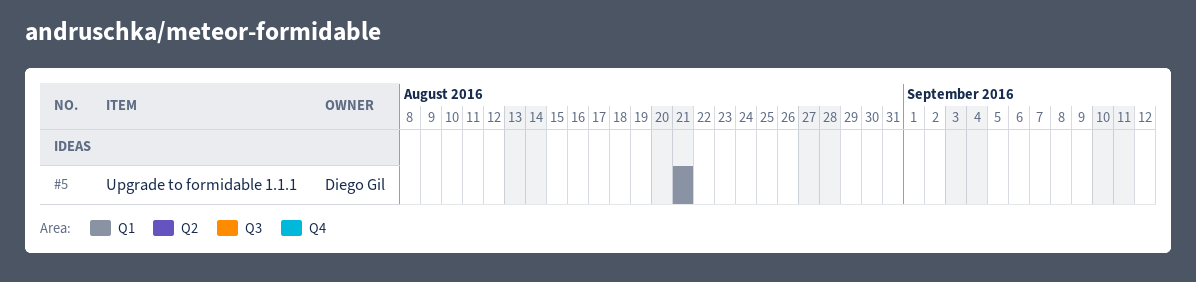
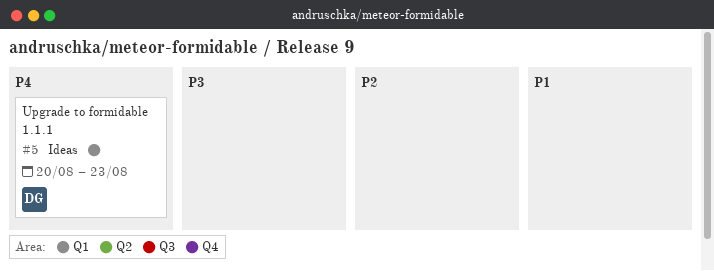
#5, start: Aug 21 -> Aug 20
#5, due: Aug 21 -> Aug 23

